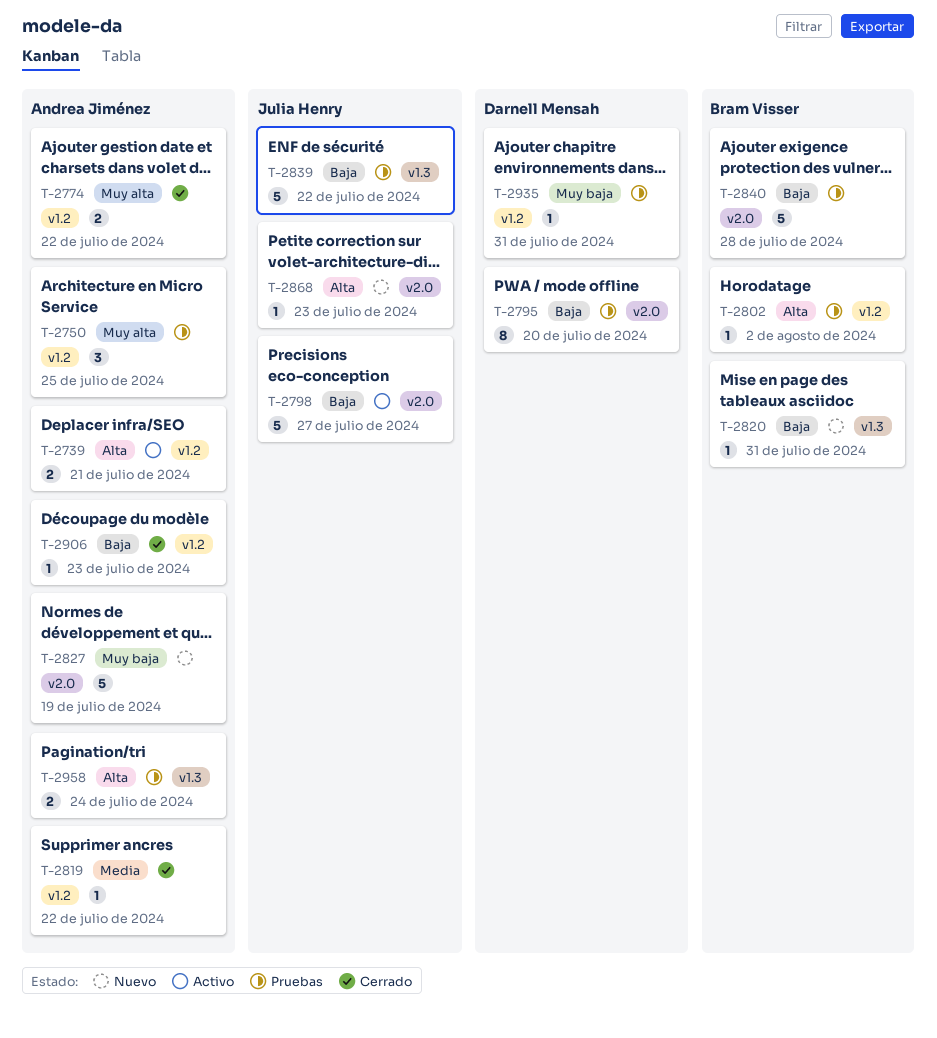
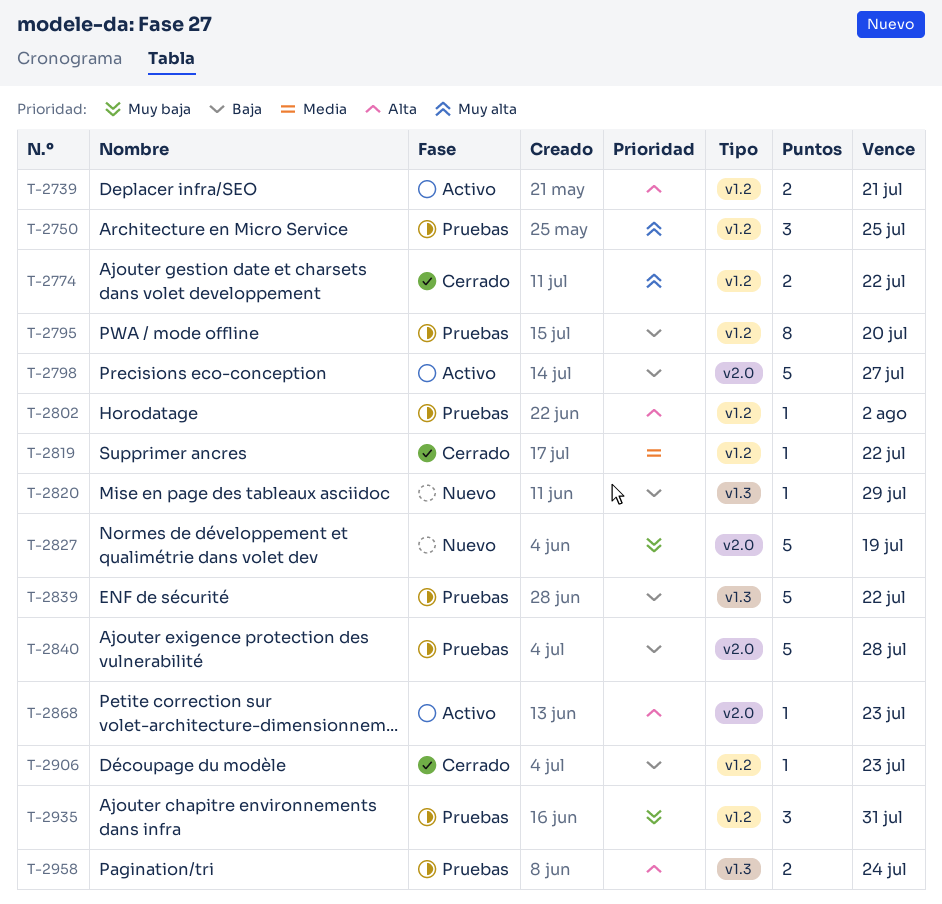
T-2795, label: v2.0 -> v1.2
T-2820, due: Jul 31 -> Jul 29
T-2868, status: Nuevo -> Activo
T-2935, estimate: 1 -> 3

